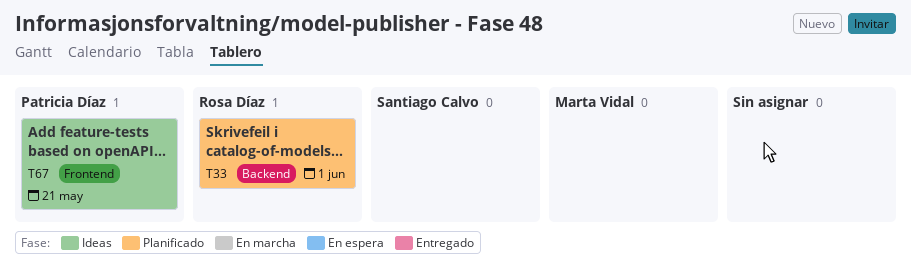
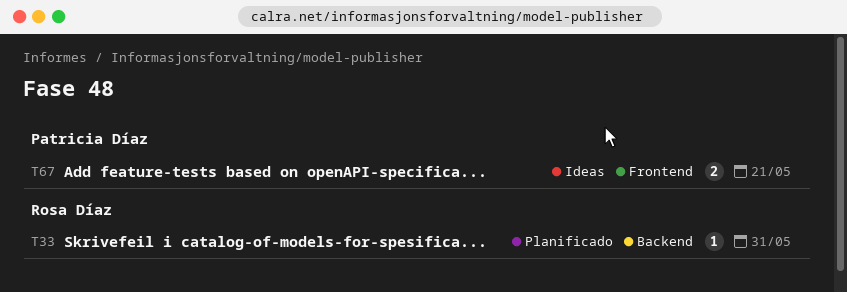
T33, due: Jun 1 -> May 31

